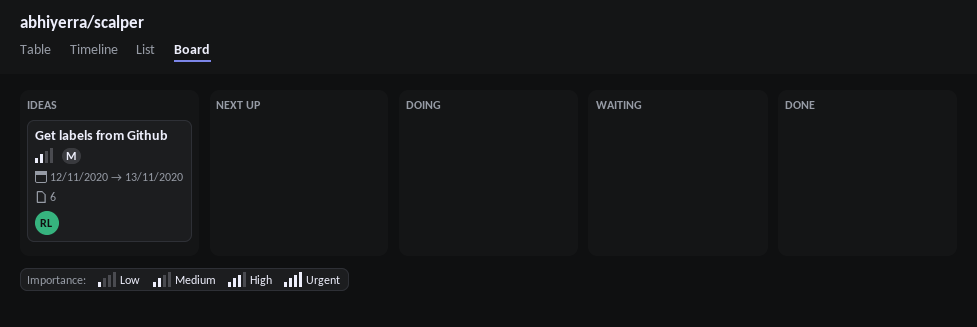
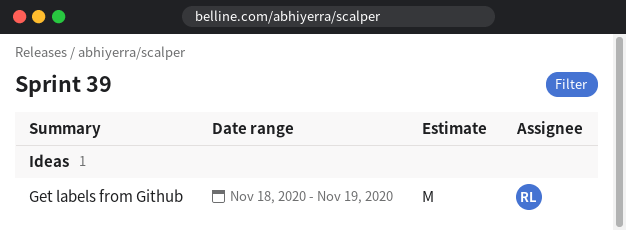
Get labels from Github, start: Nov 12 -> Nov 18
Get labels from Github, due: Nov 13 -> Nov 19

